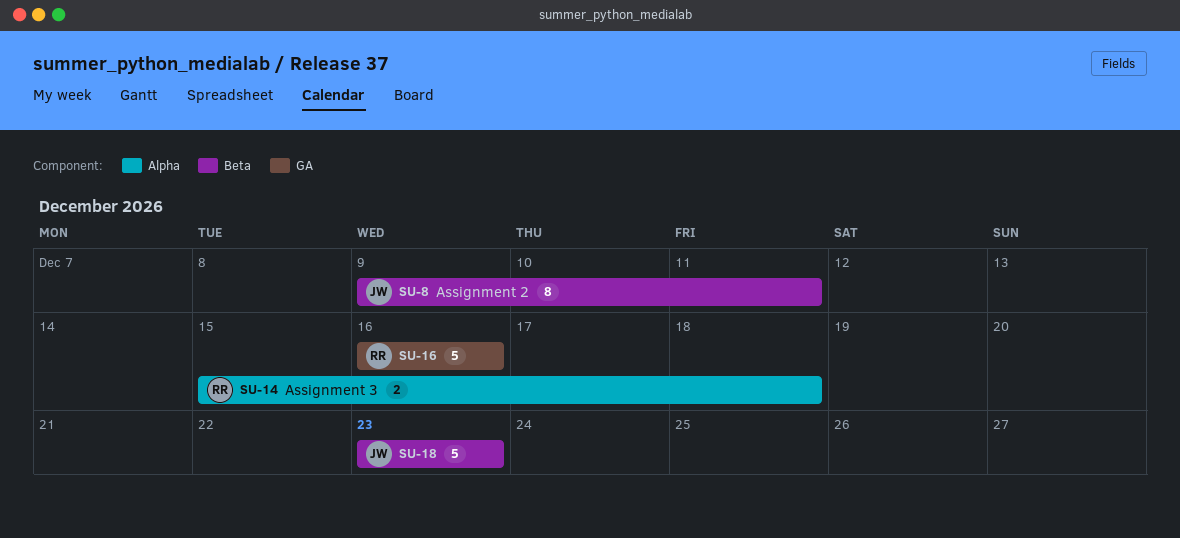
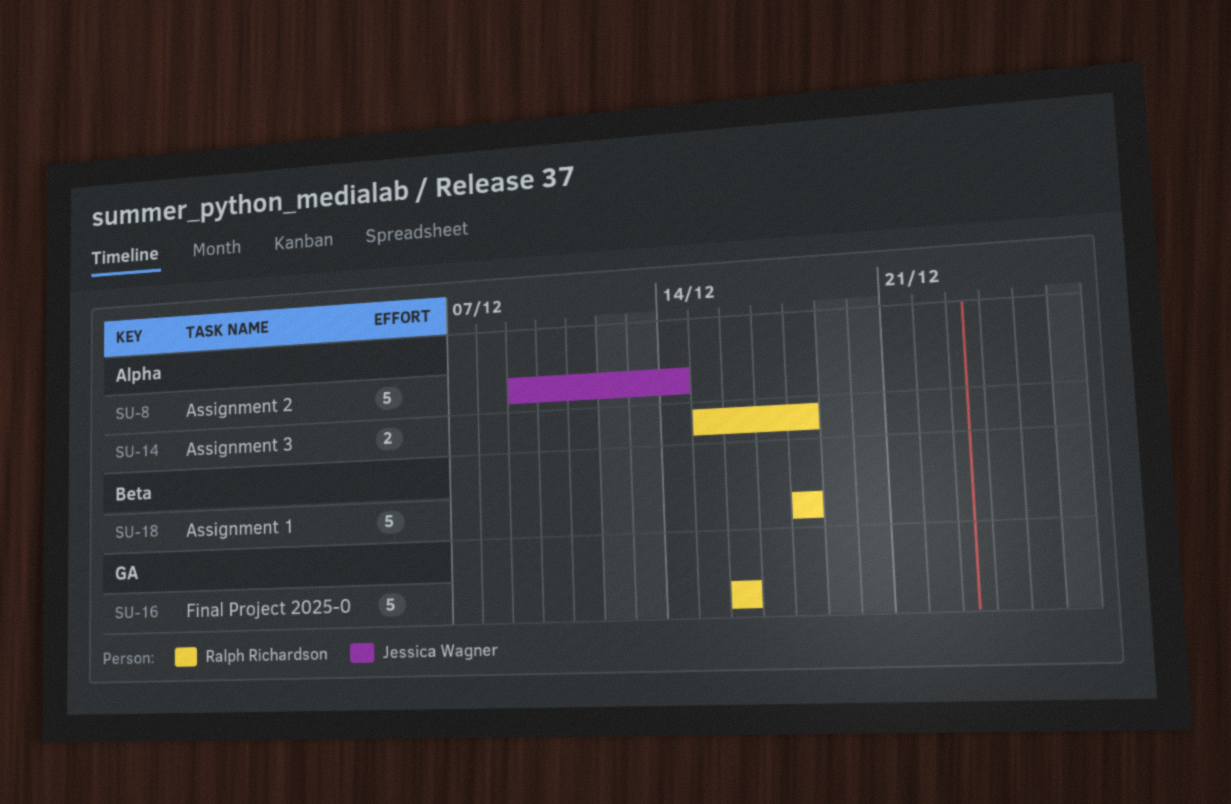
SU-8, label: Beta -> Alpha
SU-8, estimate: 8 -> 5
SU-8, due: Dec 11 -> Dec 14
SU-18, owner: Jessica Wagner -> Ralph Richardson
SU-18, start: Dec 23 -> Dec 18
SU-18, due: Dec 23 -> Dec 18

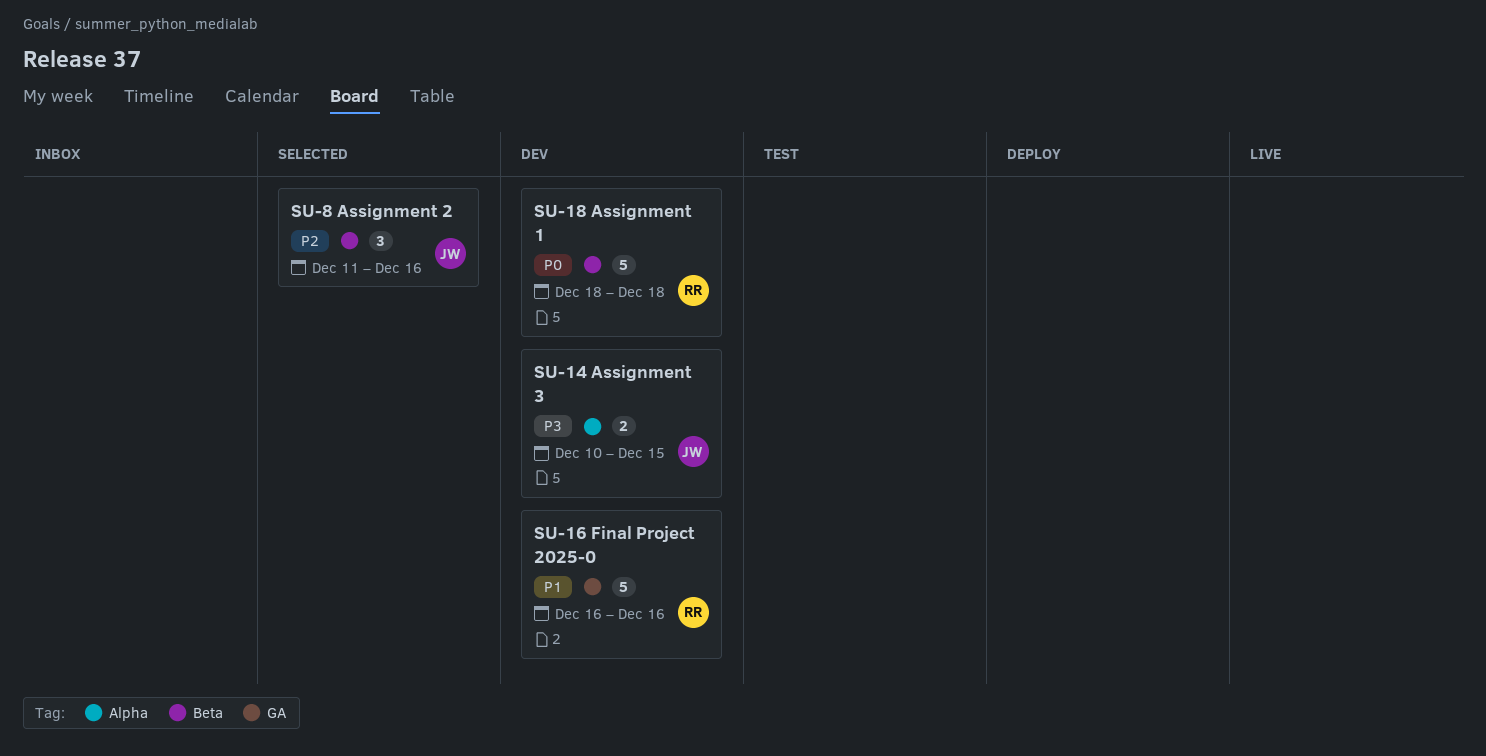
SU-8, label: Alpha -> Beta
SU-8, estimate: 5 -> 3
SU-8, start: Dec 9 -> Dec 11
SU-8, due: Dec 14 -> Dec 16
SU-14, owner: Ralph Richardson -> Jessica Wagner
SU-14, start: Dec 15 -> Dec 10
SU-14, due: Dec 18 -> Dec 15

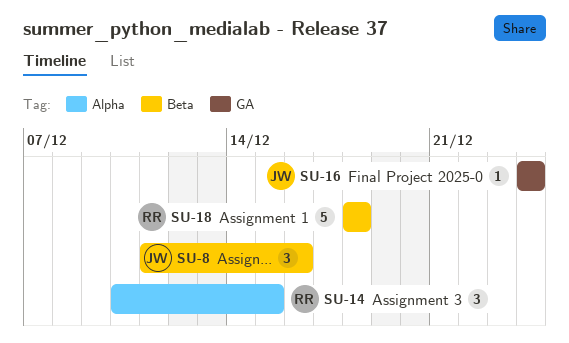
SU-14, owner: JW -> RR
SU-14, estimate: 2 -> 3
SU-16, owner: RR -> JW
SU-16, estimate: 5 -> 1
SU-16, start: Dec 16 -> Dec 24
SU-16, due: Dec 16 -> Dec 24

